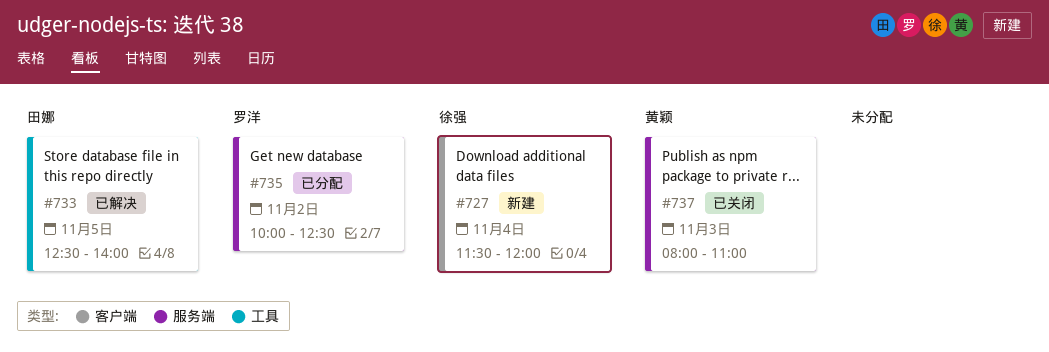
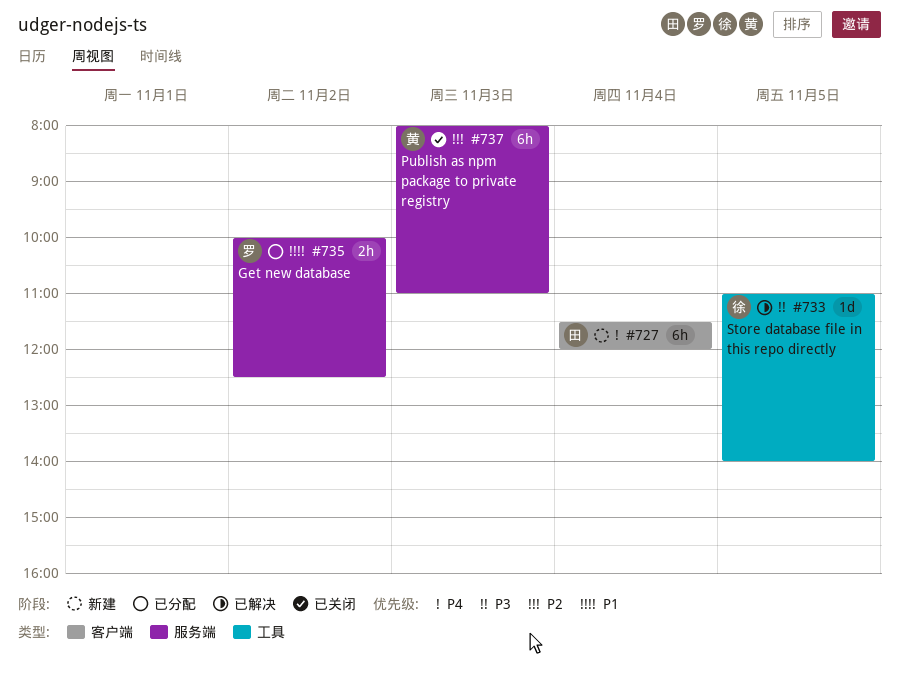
#727, owner: 徐强 -> 田娜
#733, owner: 田娜 -> 徐强
#733, begins: 12:30 -> 11:00

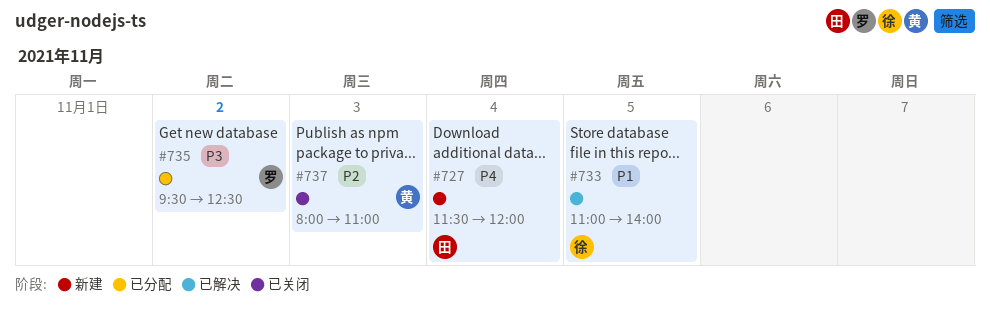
#733, priority: P3 -> P1
#735, priority: P1 -> P3
#735, begins: 10:00 -> 09:30

